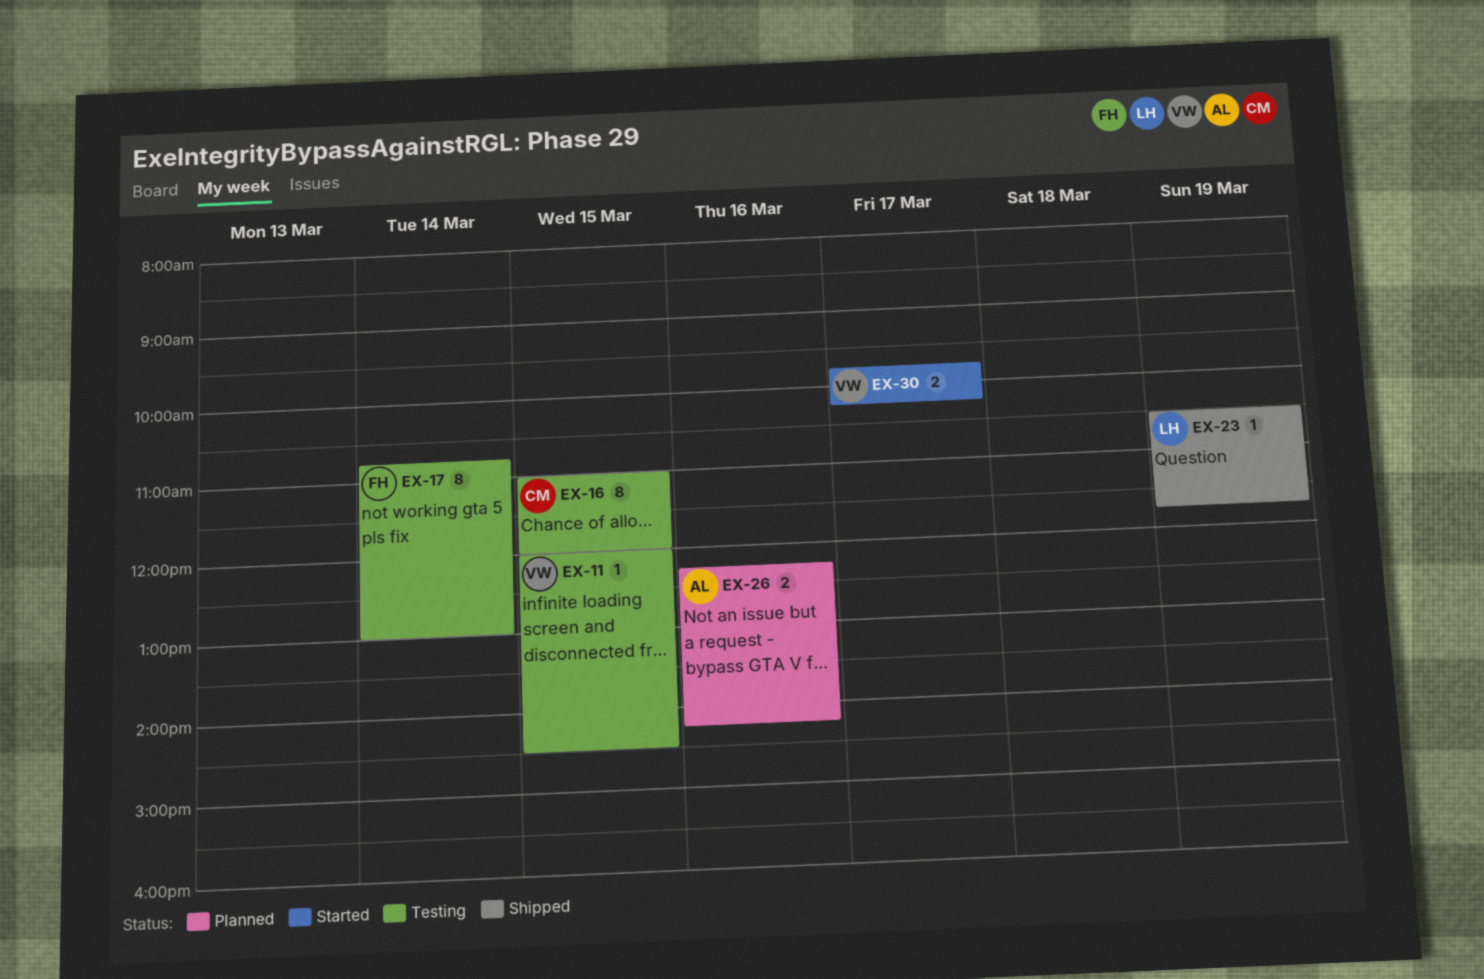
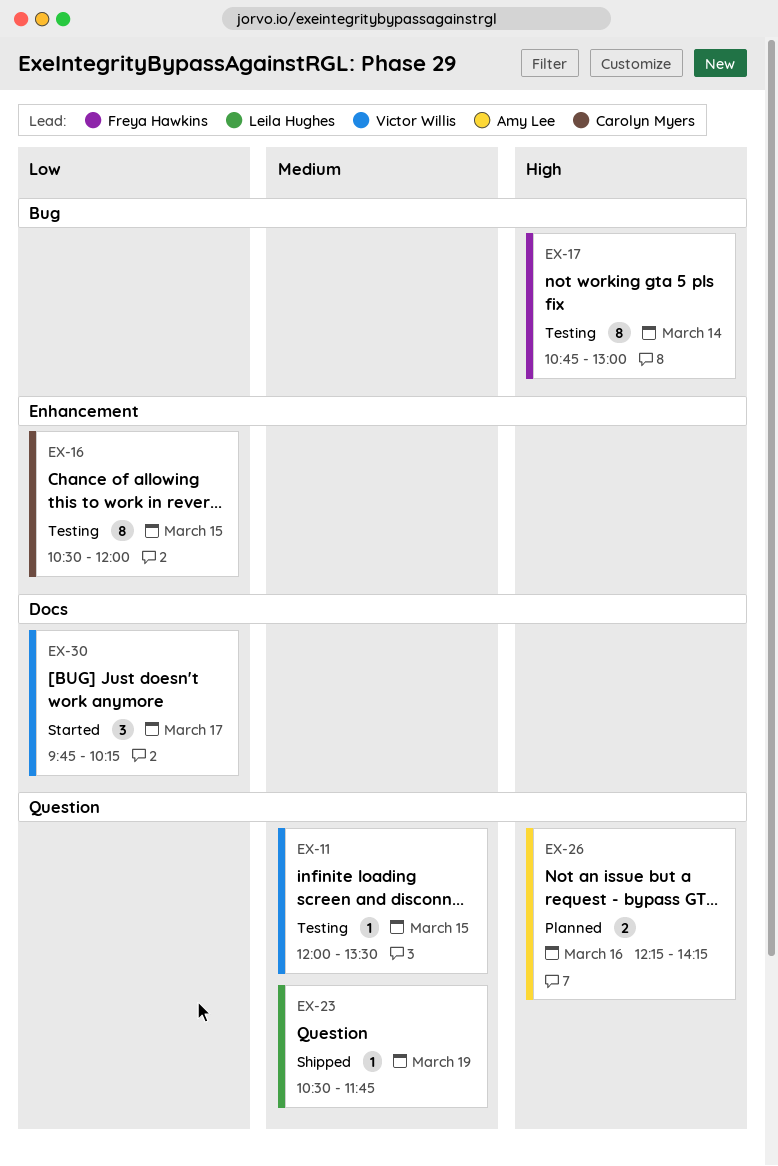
EX-11, ends: 14:30 -> 13:30
EX-16, begins: 11:00 -> 10:30
EX-30, estimate: 2 -> 3

